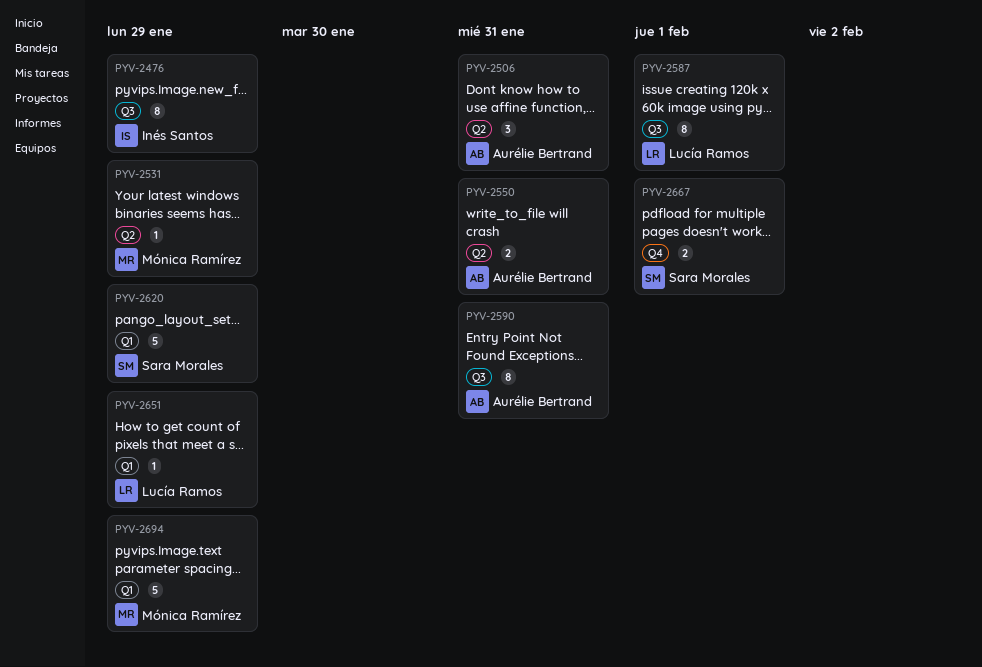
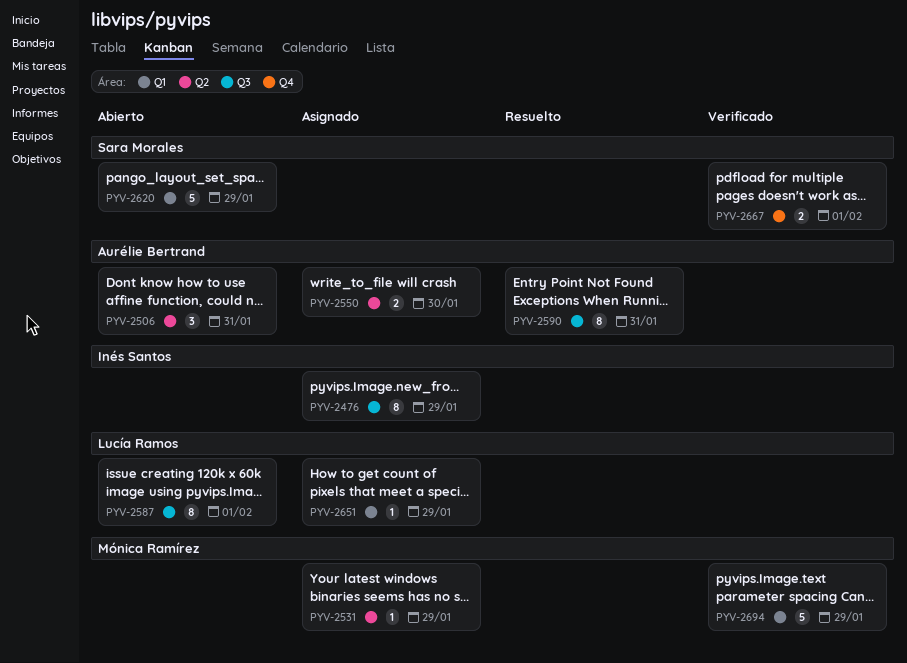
PYV-2550, due: Jan 31 -> Jan 30

